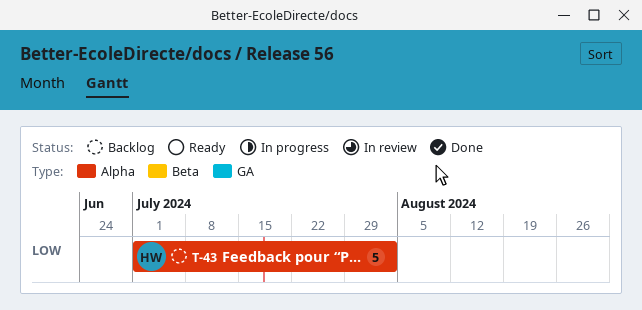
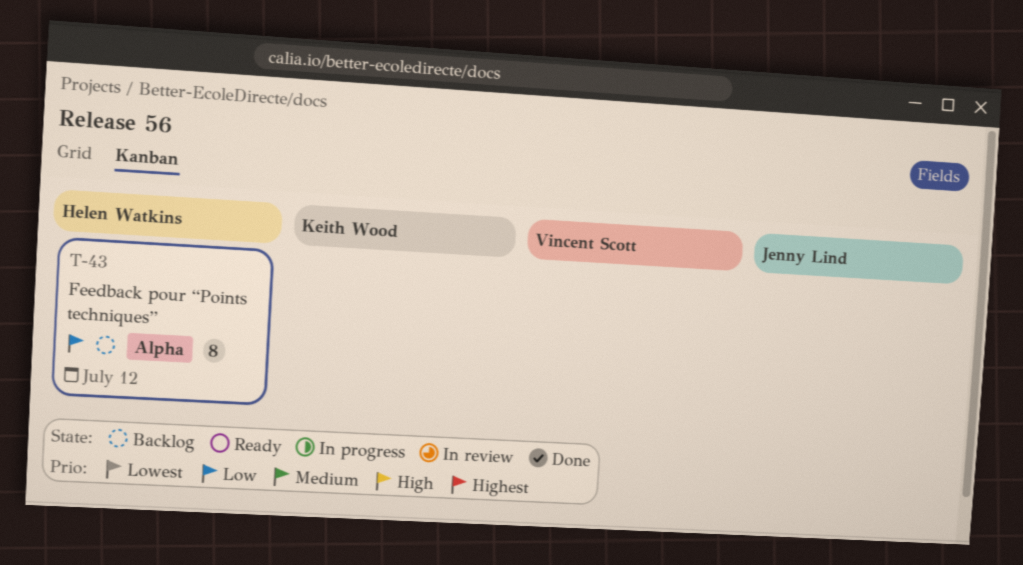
T-43, estimate: 5 -> 8
T-43, due: Aug 2 -> Jul 12

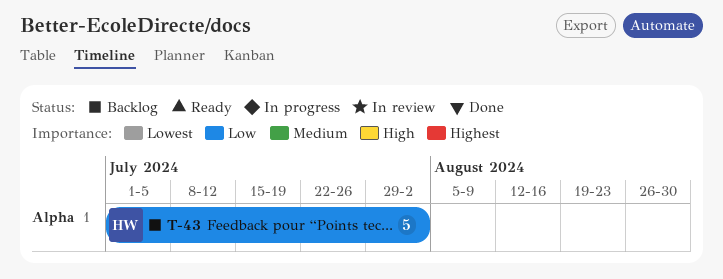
T-43, estimate: 8 -> 5
T-43, due: Jul 12 -> Aug 2

